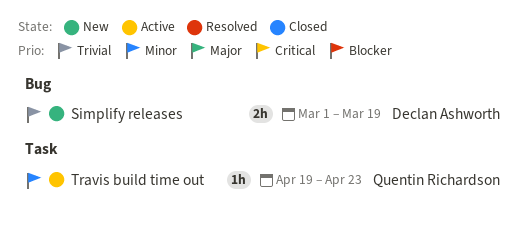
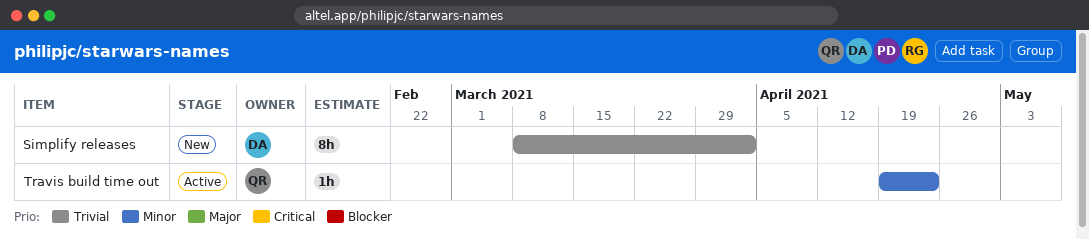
Simplify releases, estimate: 2h -> 8h
Simplify releases, start: Mar 1 -> Mar 8
Simplify releases, due: Mar 19 -> Apr 2

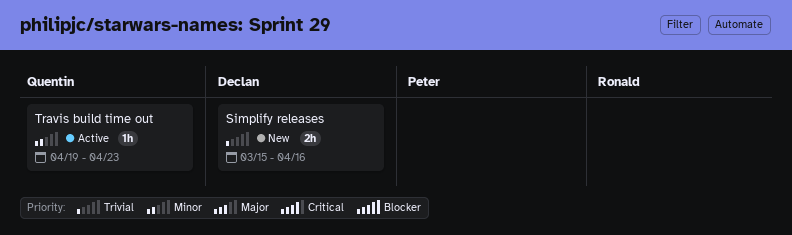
Simplify releases, estimate: 8h -> 2h
Simplify releases, start: Mar 8 -> Mar 15
Simplify releases, due: Apr 2 -> Apr 16

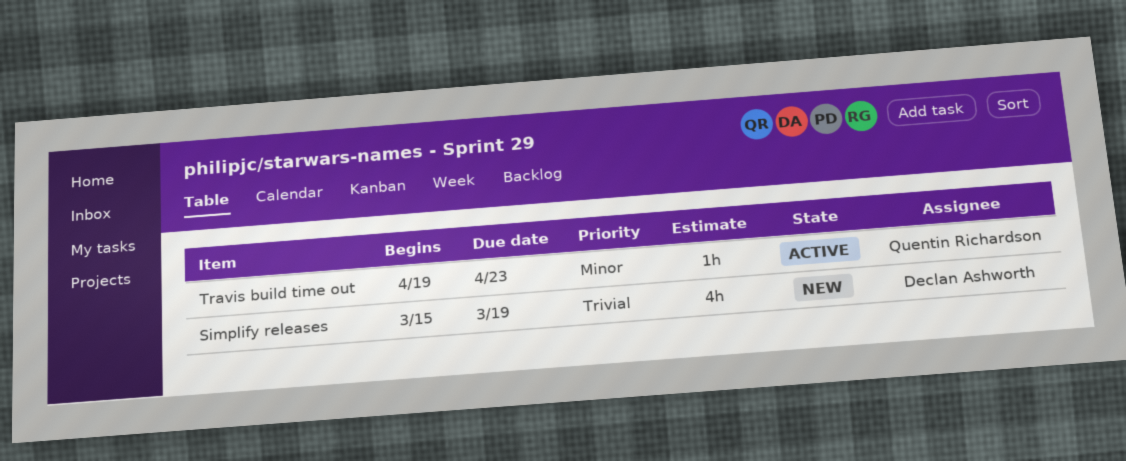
Simplify releases, estimate: 2h -> 4h
Simplify releases, due: Apr 16 -> Mar 19

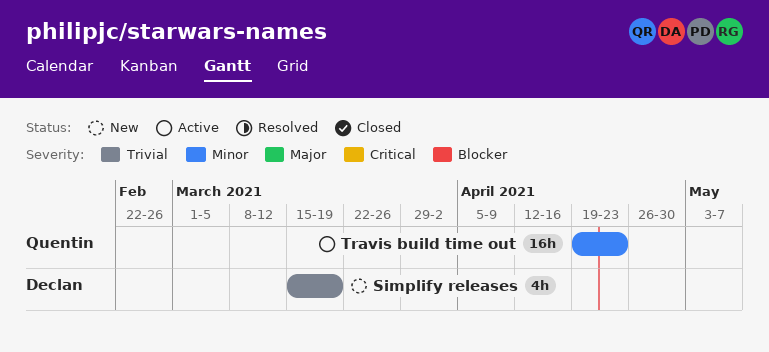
Travis build time out, estimate: 1h -> 16h

